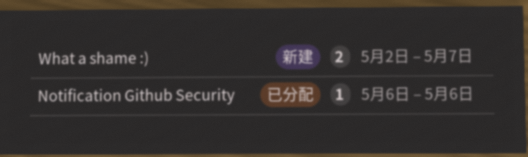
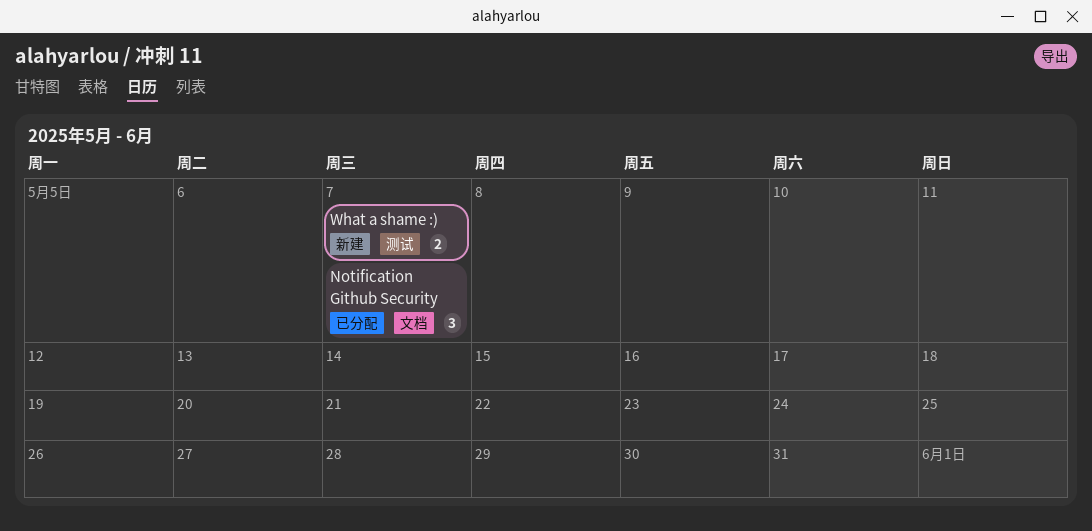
Notification Github Security, estimate: 1 -> 3
Notification Github Security, due: May 6 -> May 7

